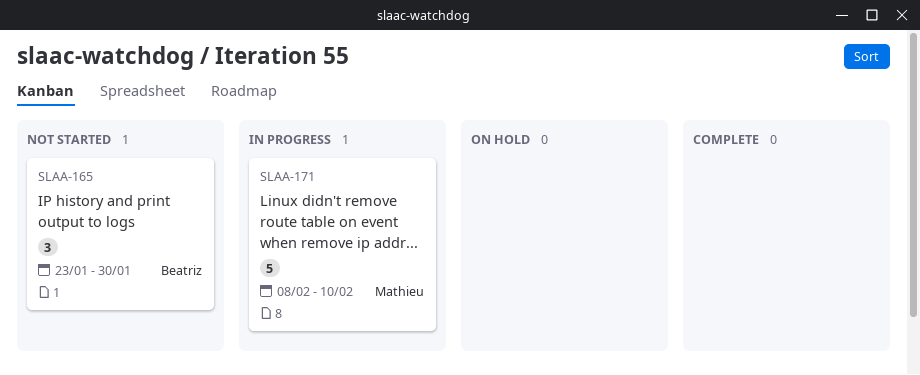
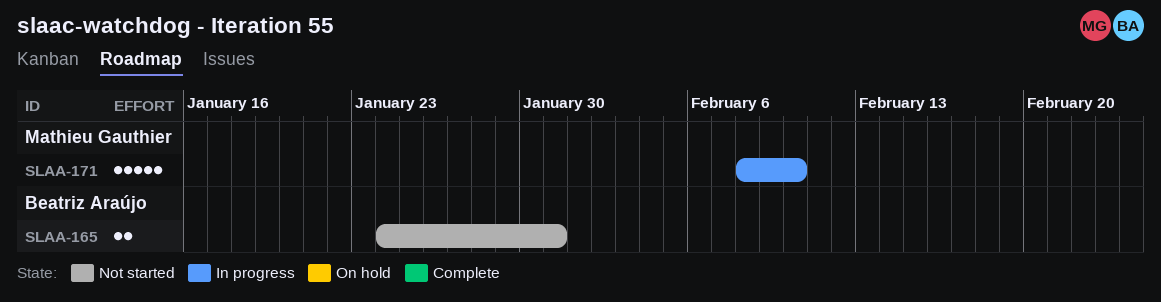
SLAA-165, estimate: 3 -> 2
SLAA-165, start: Jan 23 -> Jan 24
SLAA-165, due: Jan 30 -> Jan 31

